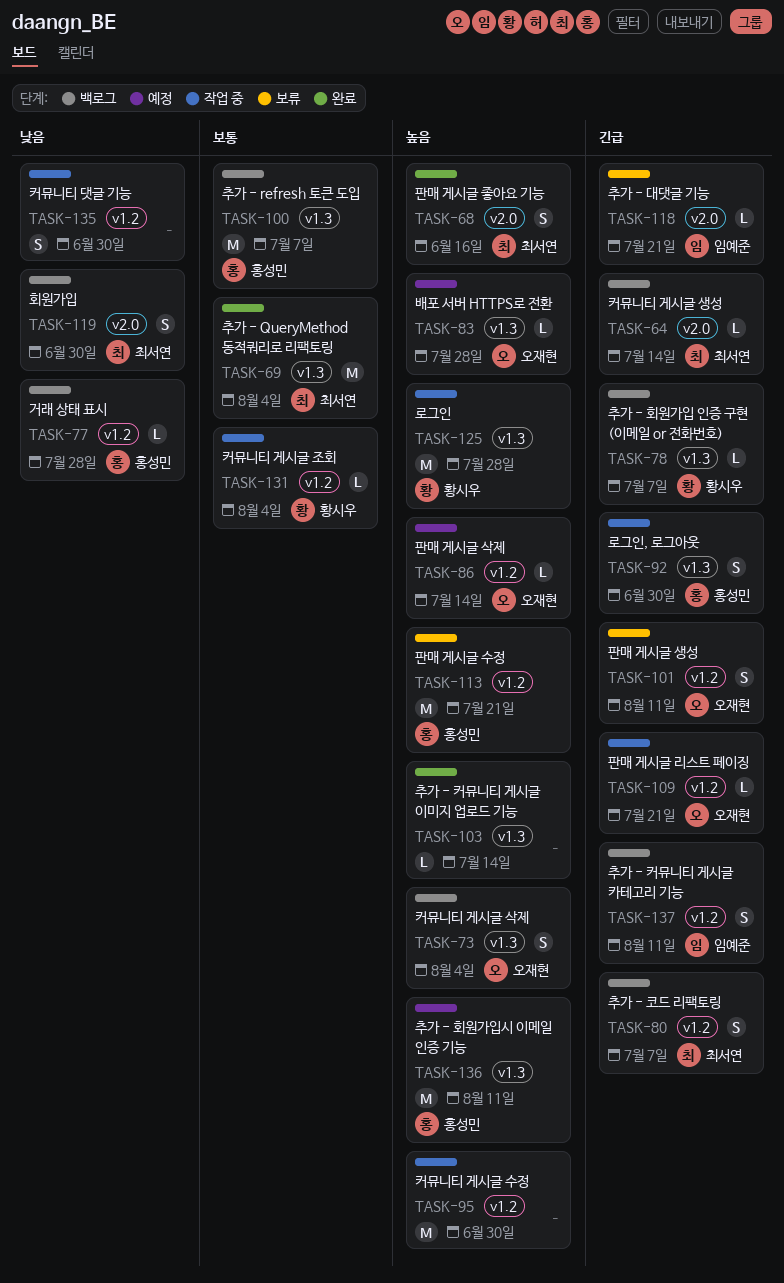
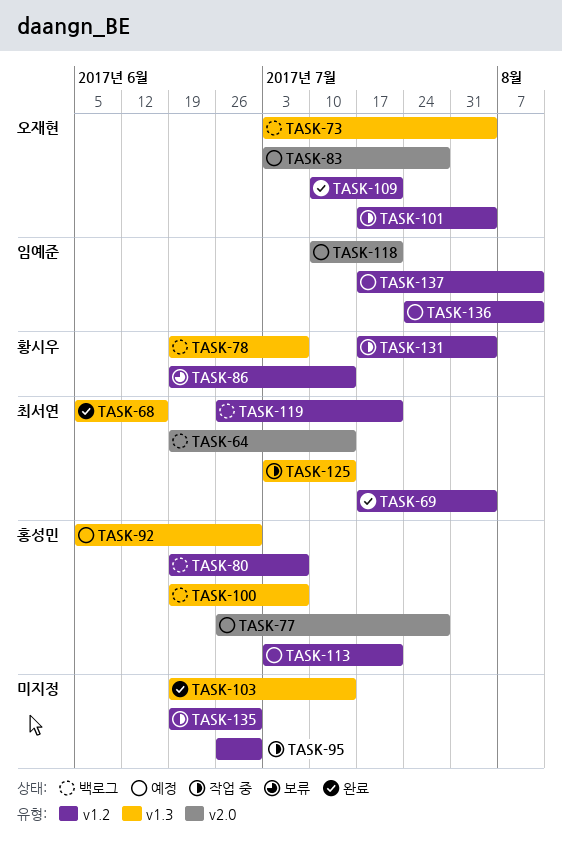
TASK-68, label: v2.0 -> v1.3
TASK-69, label: v1.3 -> v1.2
TASK-77, status: 백로그 -> 예정
TASK-77, label: v1.2 -> v2.0
TASK-80, owner: 최서연 -> 홍성민
TASK-83, label: v1.3 -> v2.0
TASK-86, status: 예정 -> 보류
TASK-86, owner: 오재현 -> 황시우
TASK-92, status: 작업 중 -> 예정
TASK-101, status: 보류 -> 작업 중
TASK-101, due: Aug 11 -> Aug 4
TASK-109, status: 작업 중 -> 완료
TASK-113, status: 보류 -> 예정
TASK-118, status: 보류 -> 예정
TASK-119, label: v2.0 -> v1.2
TASK-119, due: Jun 30 -> Jul 21
TASK-125, owner: 황시우 -> 최서연
TASK-125, due: Jul 28 -> Jul 14
TASK-136, owner: 홍성민 -> 임예준
TASK-136, label: v1.3 -> v1.2
TASK-137, status: 백로그 -> 예정

